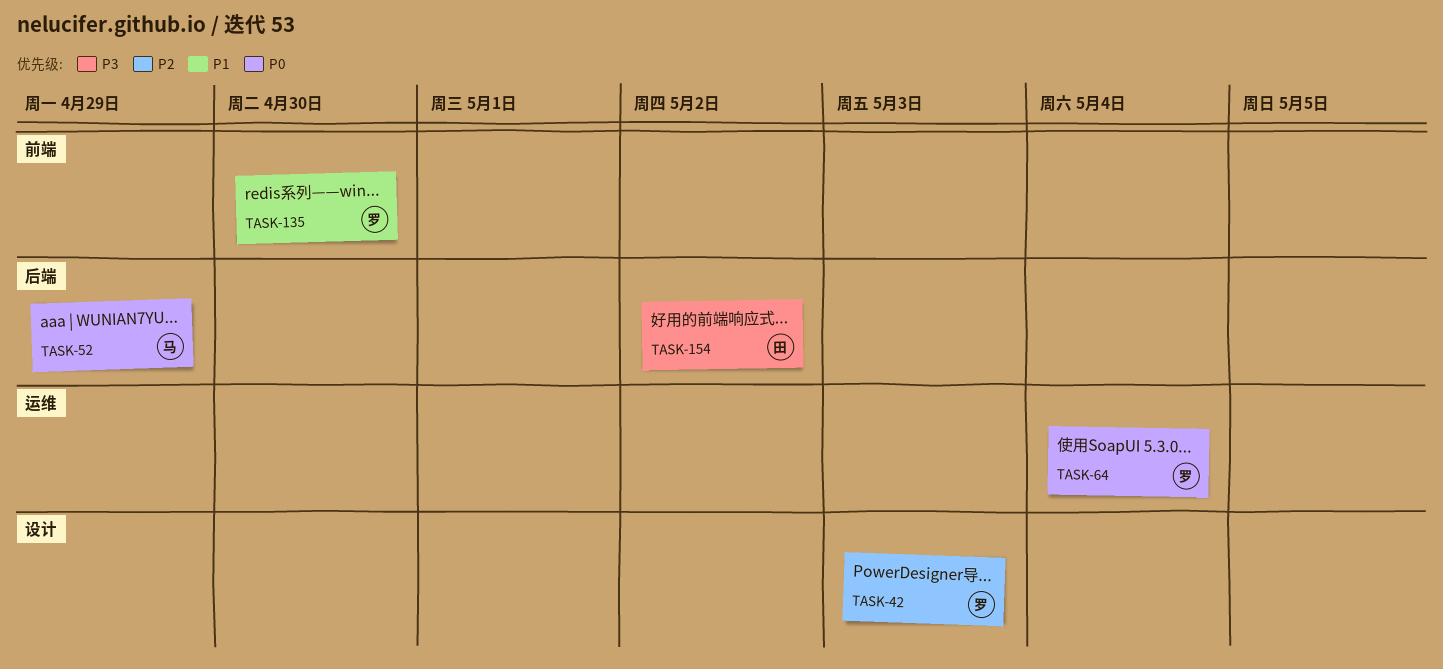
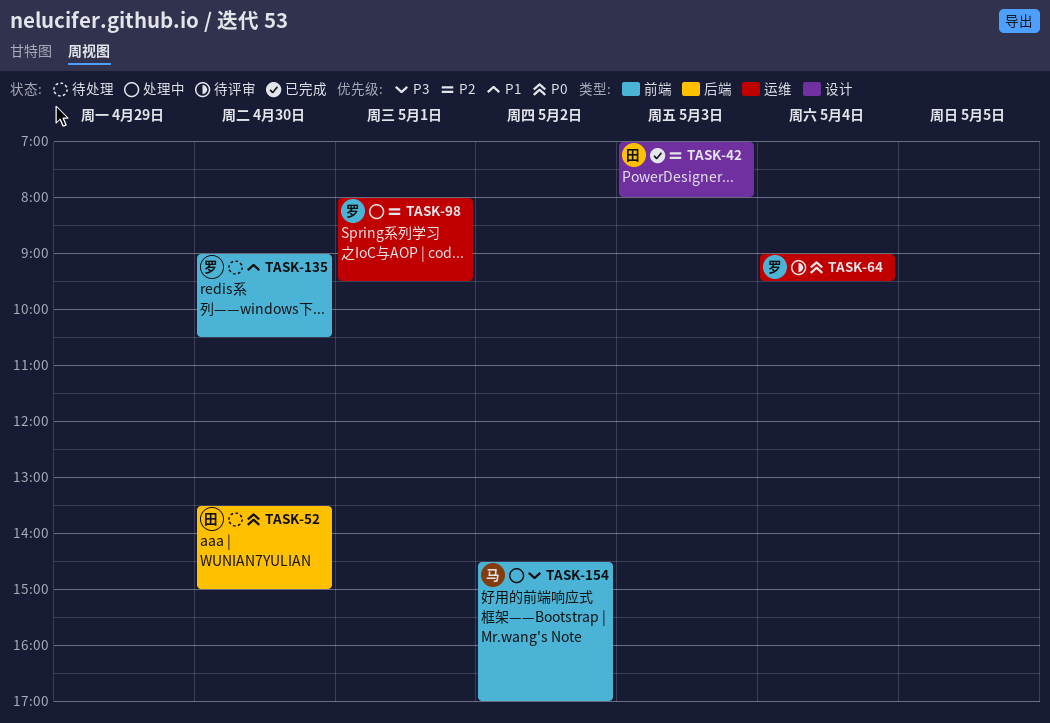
TASK-42, owner: 罗 -> 田
TASK-52, owner: 马 -> 田
TASK-52, day: Apr 29 -> Apr 30
TASK-98: none -> present
TASK-154, owner: 田 -> 马
TASK-154, label: 后端 -> 前端

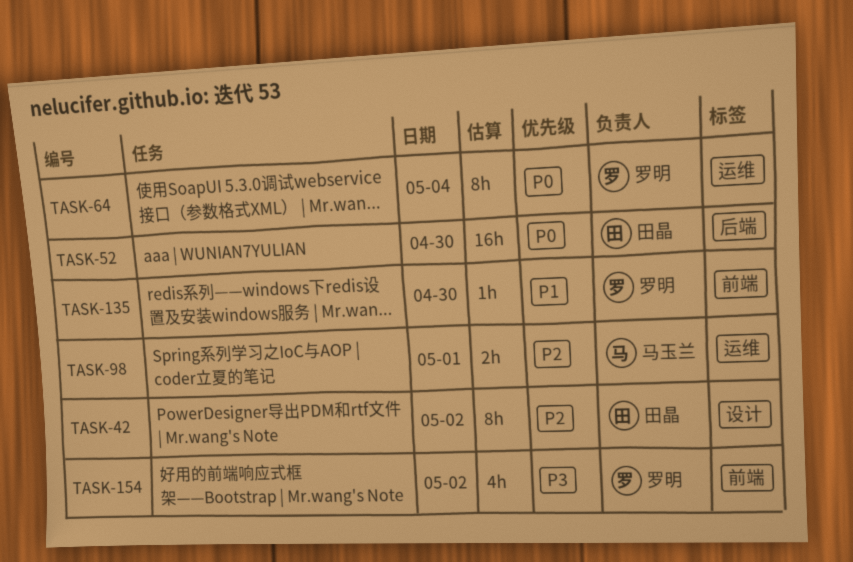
TASK-42, day: May 3 -> May 2
TASK-98, owner: 罗明 -> 马玉兰
TASK-154, owner: 马玉兰 -> 罗明

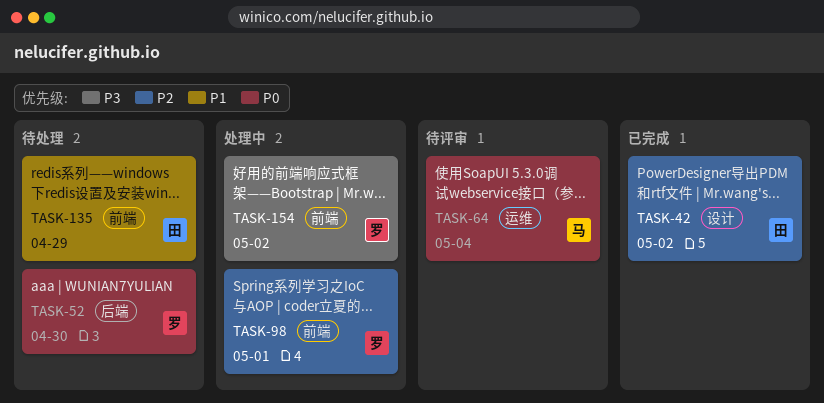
TASK-52, owner: 田晶 -> 罗明
TASK-64, owner: 罗明 -> 马玉兰
TASK-98, owner: 马玉兰 -> 罗明
TASK-98, label: 运维 -> 前端
TASK-135, owner: 罗明 -> 田晶
TASK-135, day: Apr 30 -> Apr 29

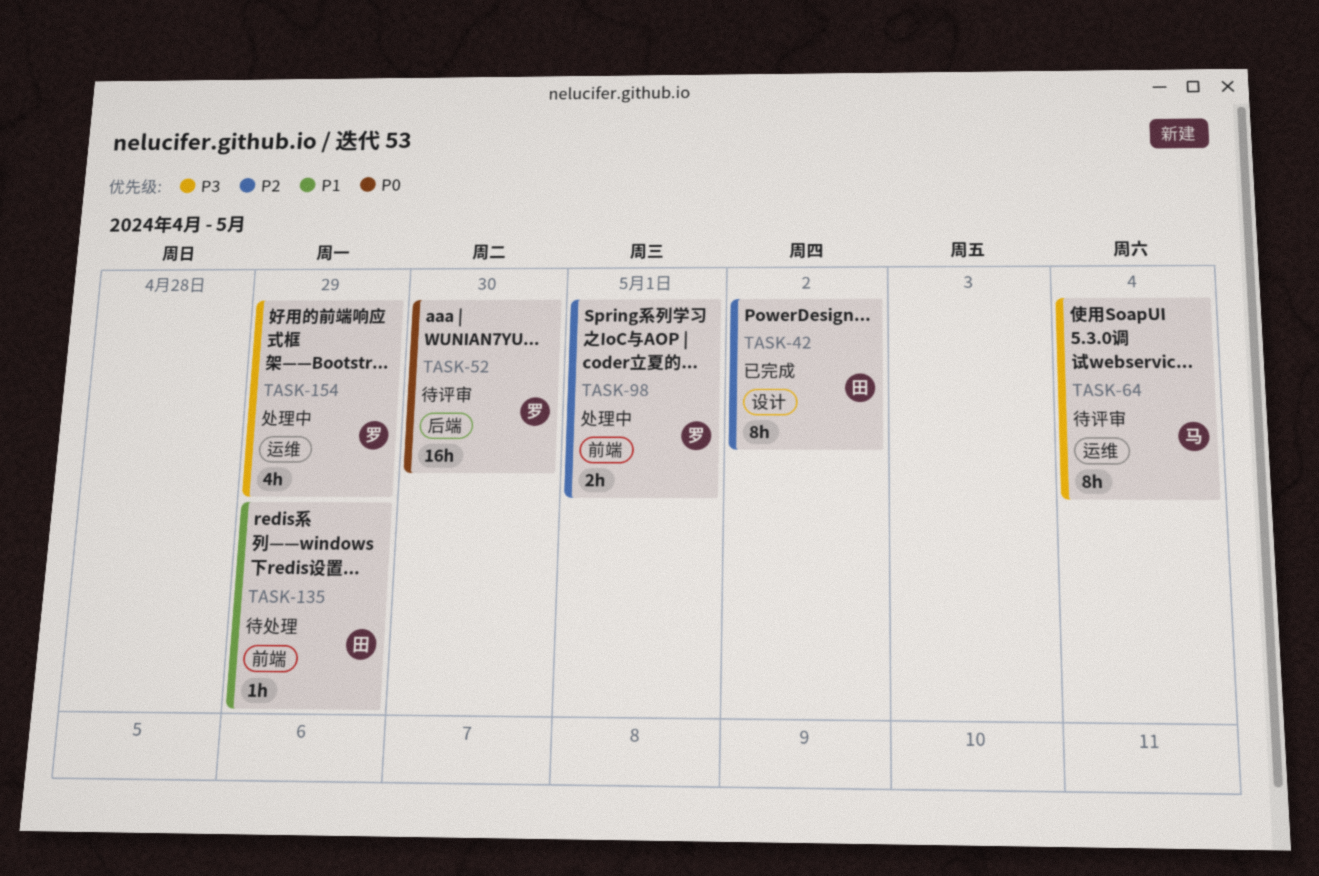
TASK-52, status: 待处理 -> 待评审
TASK-64, priority: P0 -> P3
TASK-154, label: 前端 -> 运维
TASK-154, day: May 2 -> Apr 29

